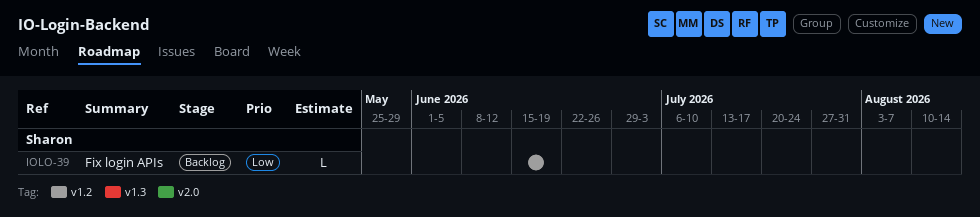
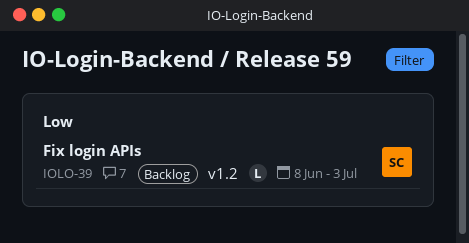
IOLO-39, start: Jun 15 -> Jun 8
IOLO-39, due: Jun 19 -> Jul 3

